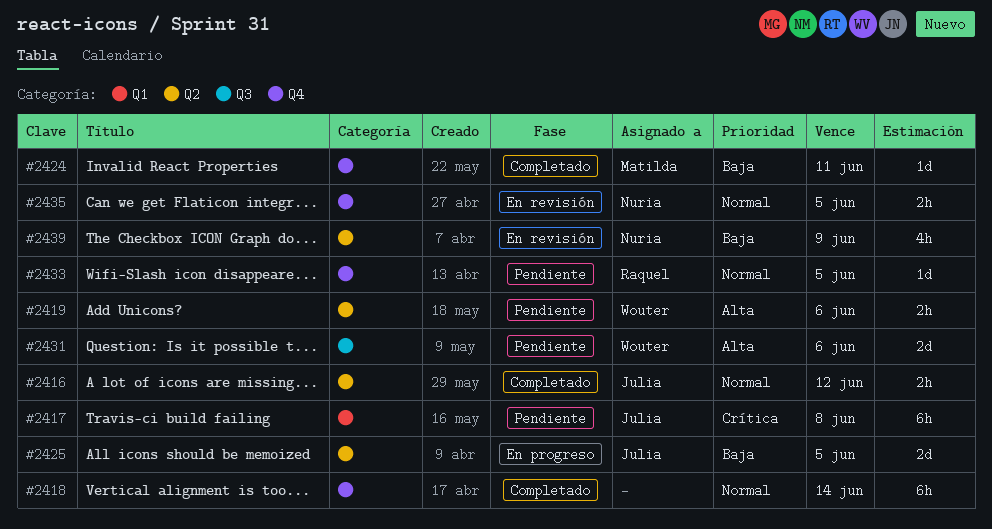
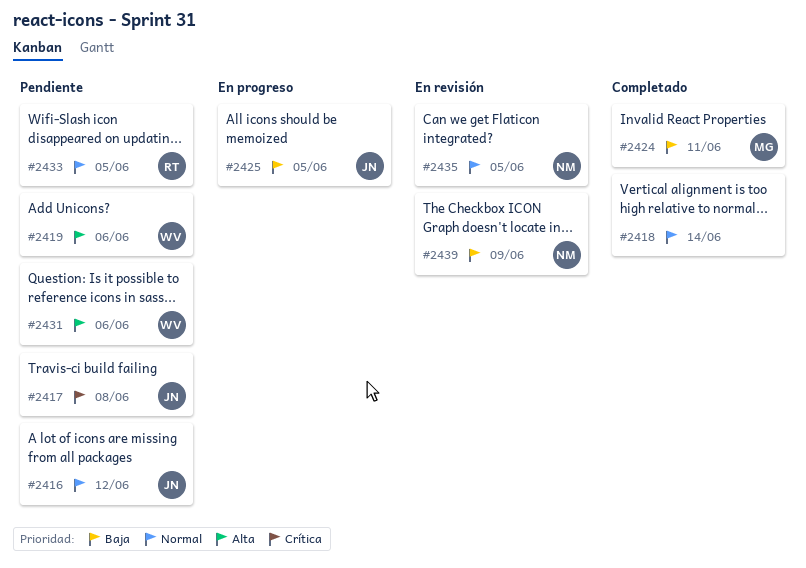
#2416, status: Completado -> Pendiente

